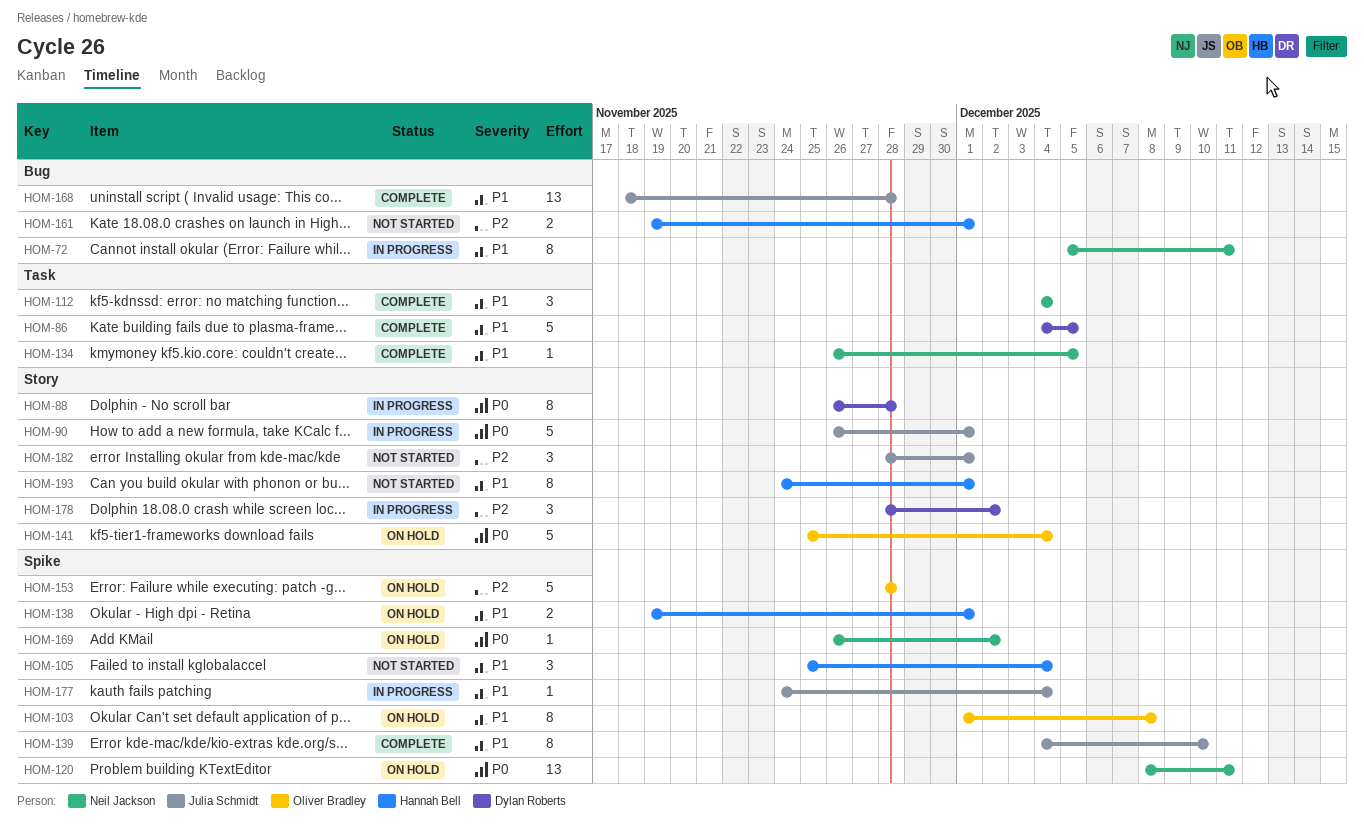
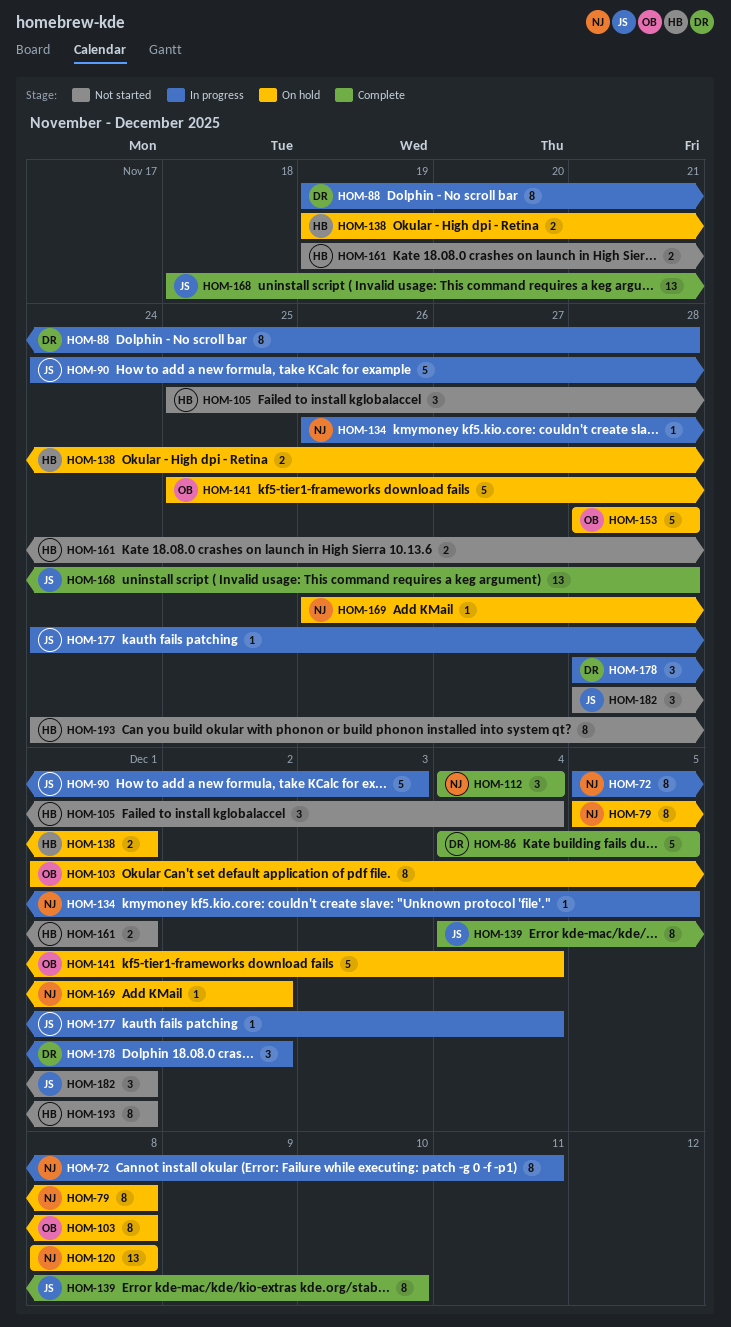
HOM-79: none -> present
HOM-88, start: Nov 26 -> Nov 19
HOM-90, start: Nov 26 -> Nov 24
HOM-90, due: Dec 1 -> Dec 3
HOM-120, due: Dec 11 -> Dec 8
HOM-134, status: Complete -> In progress

